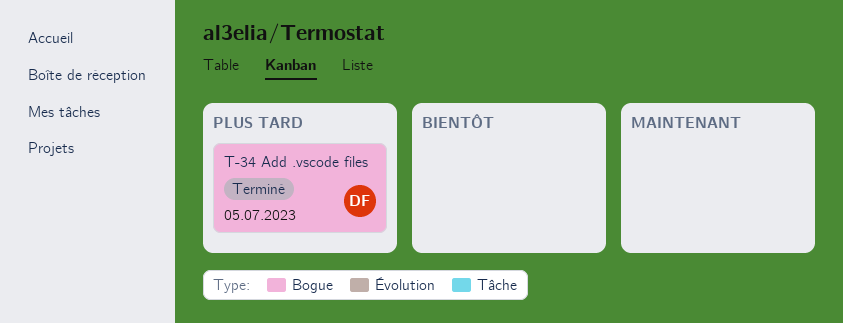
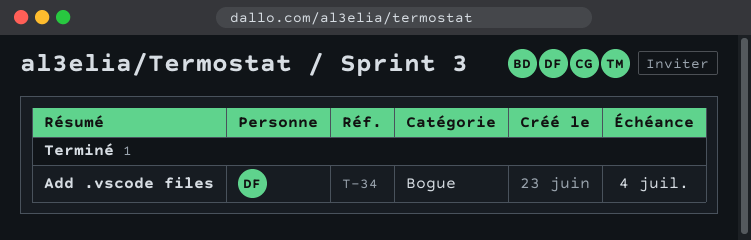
T-34, due: Jul 5 -> Jul 4

